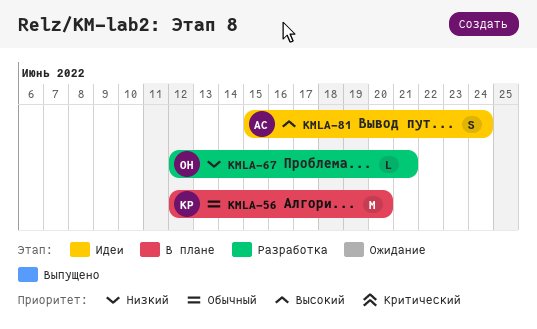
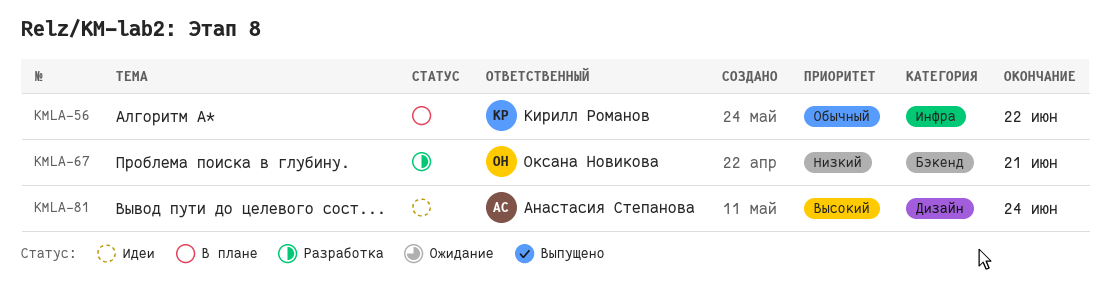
KMLA-56, due: Jun 20 -> Jun 22

